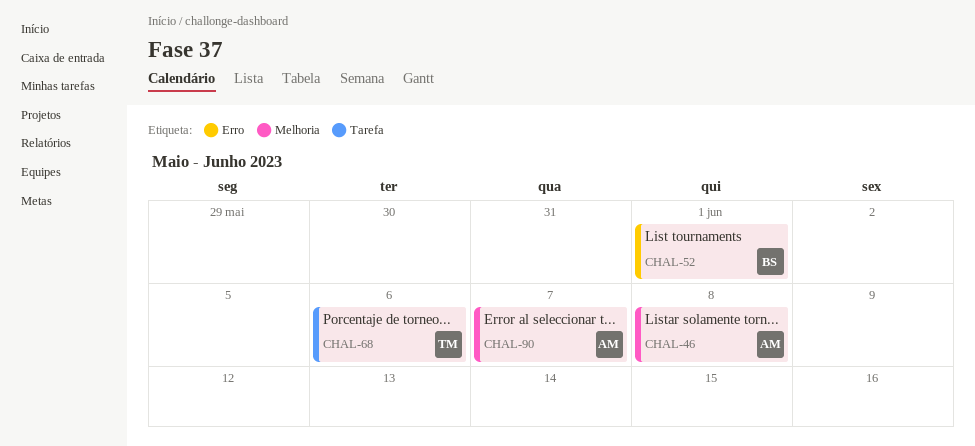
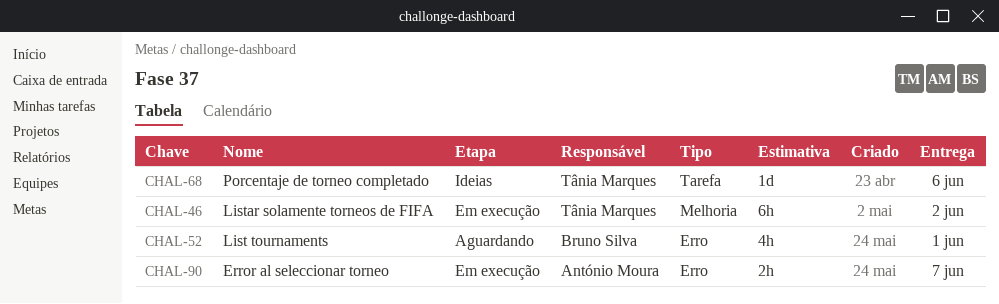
CHAL-46, owner: António Moura -> Tânia Marques
CHAL-46, due: Jun 8 -> Jun 2
CHAL-90, label: Melhoria -> Erro

